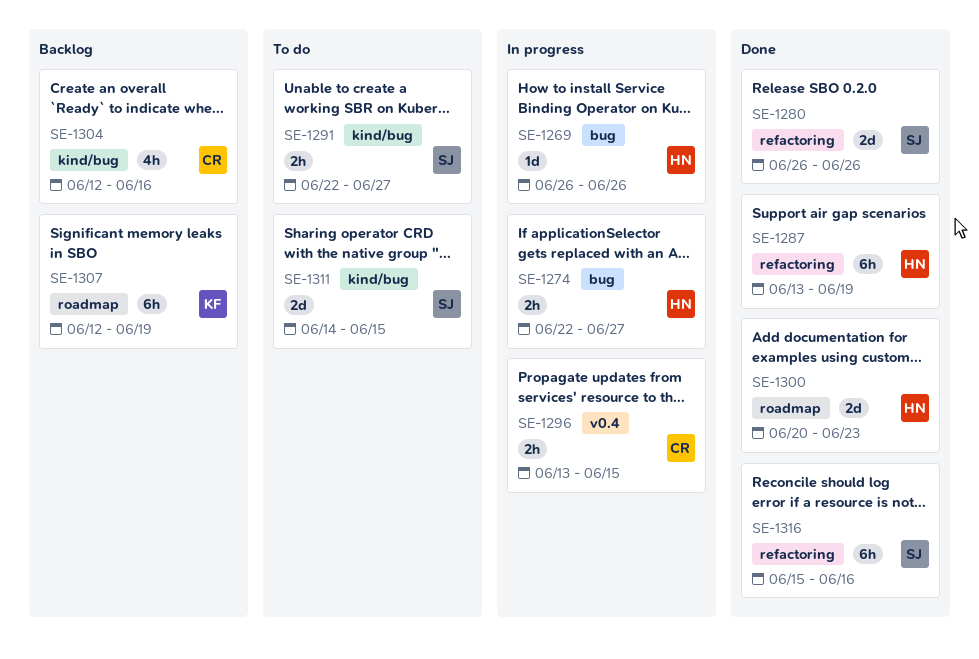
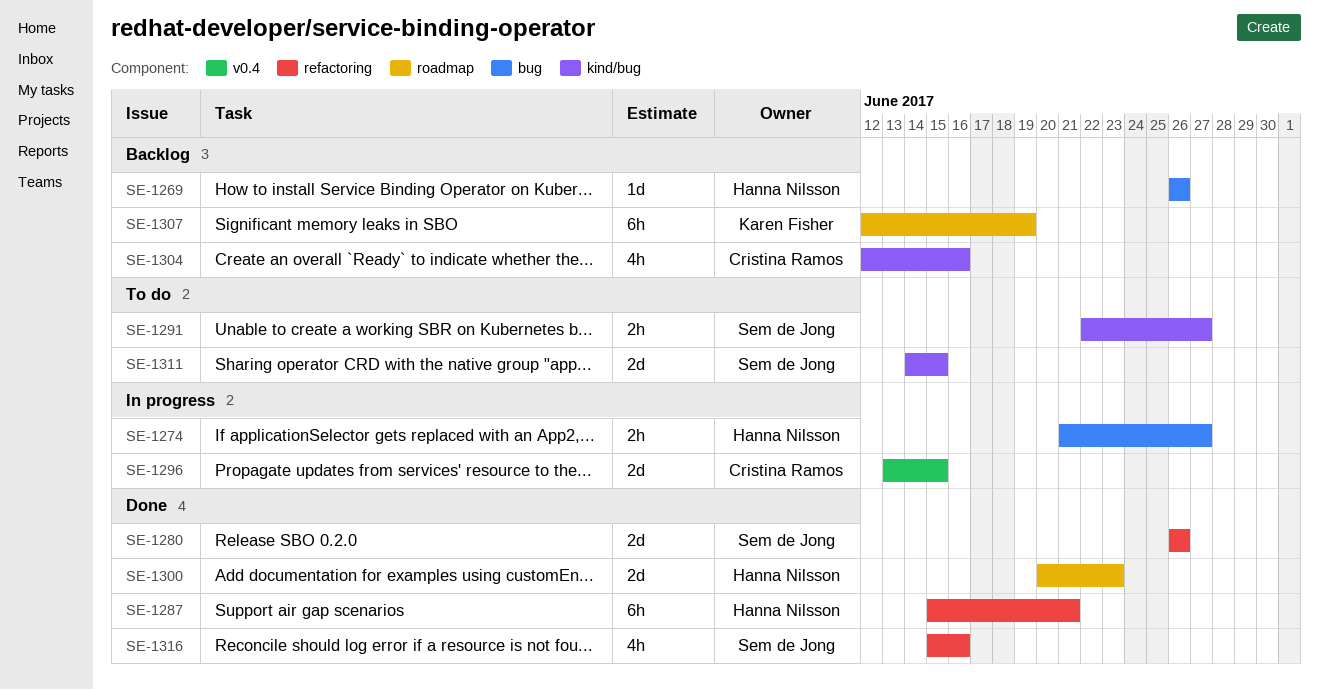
SE-1269, status: In progress -> Backlog
SE-1274, start: Jun 22 -> Jun 21
SE-1287, start: Jun 13 -> Jun 15
SE-1287, due: Jun 19 -> Jun 21
SE-1296, estimate: 2h -> 2d
SE-1316, estimate: 6h -> 4h

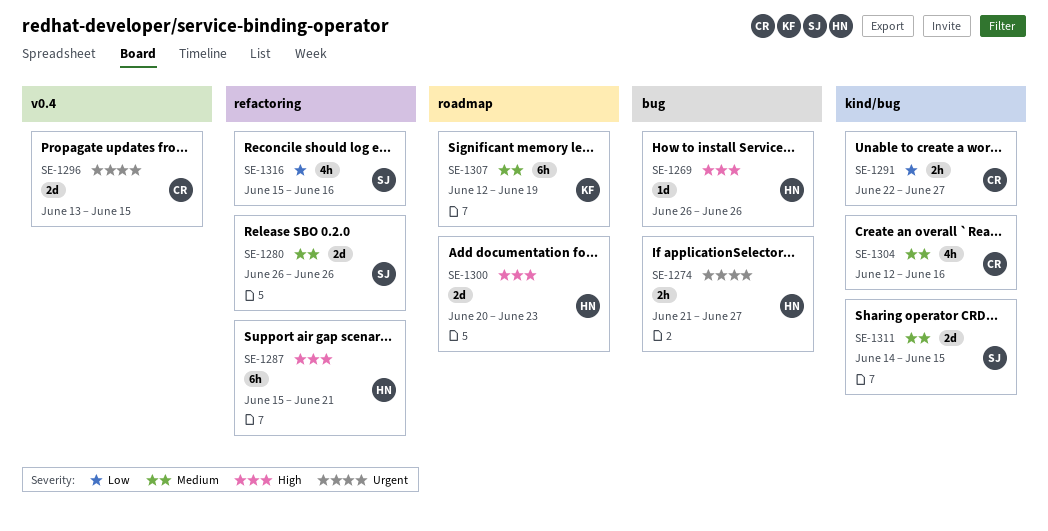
SE-1291, owner: Sem de Jong -> Cristina Ramos

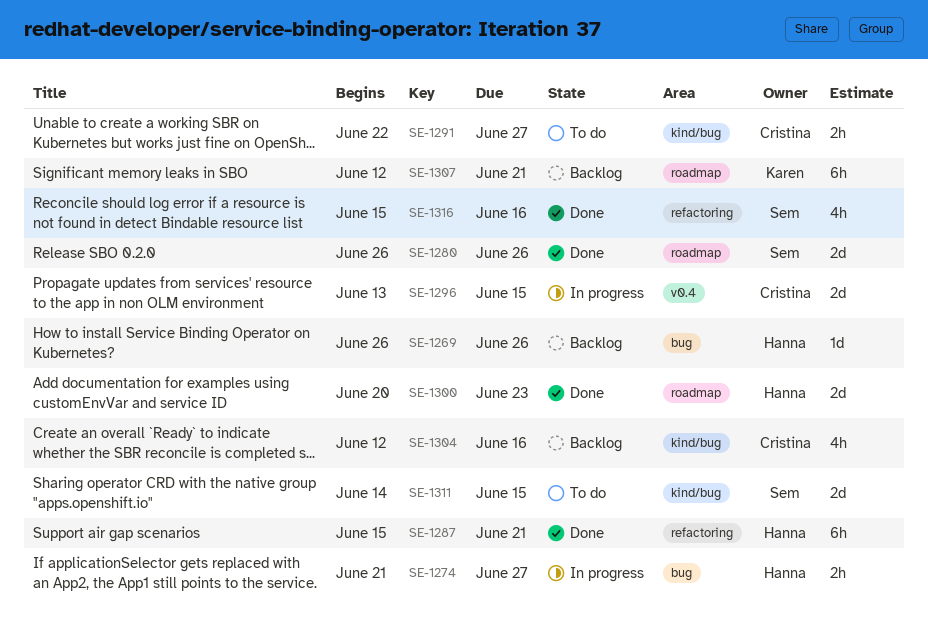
SE-1280, label: refactoring -> roadmap
SE-1307, due: Jun 19 -> Jun 21

